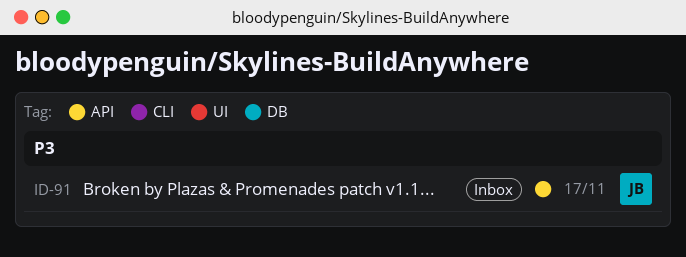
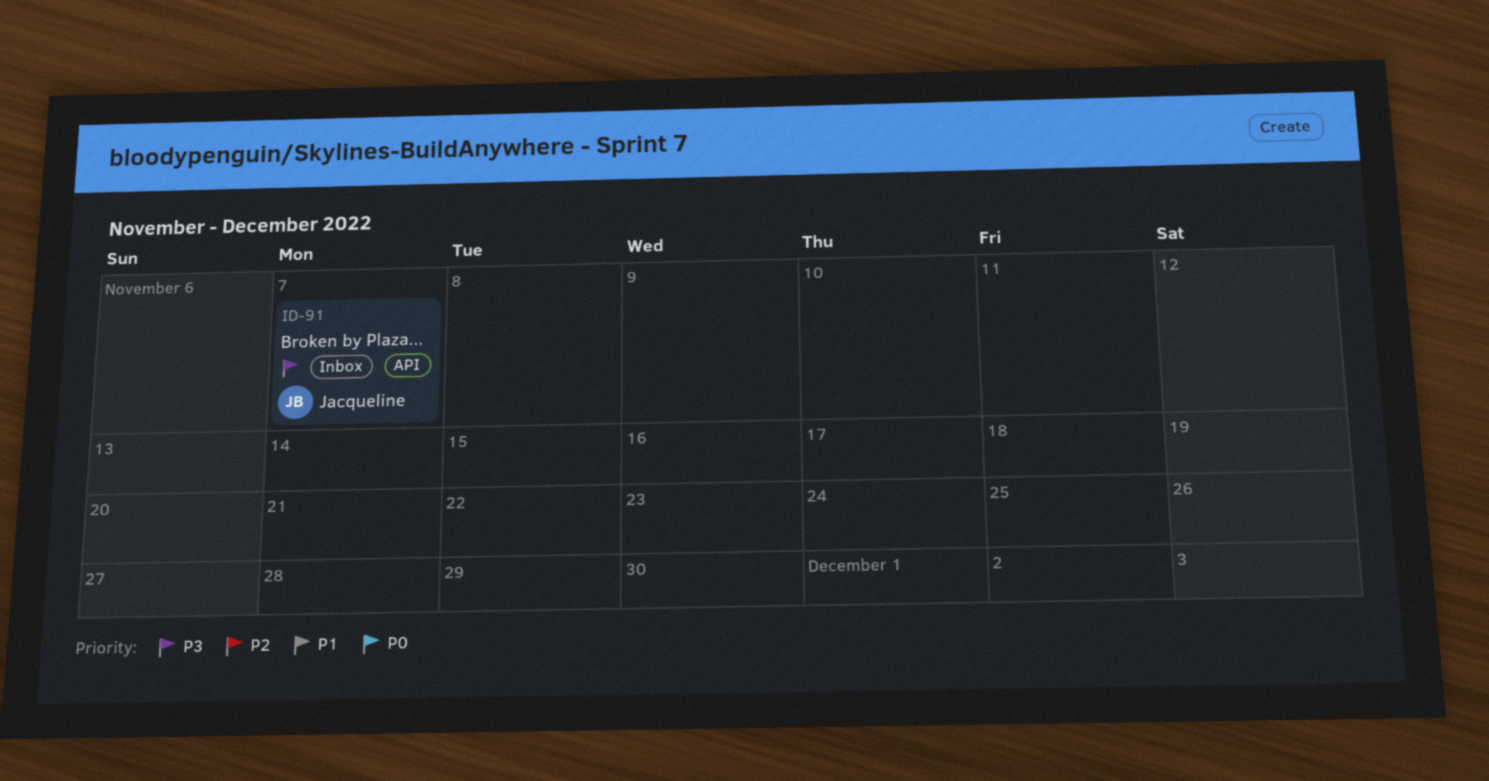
ID-91, due: Nov 17 -> Nov 7

